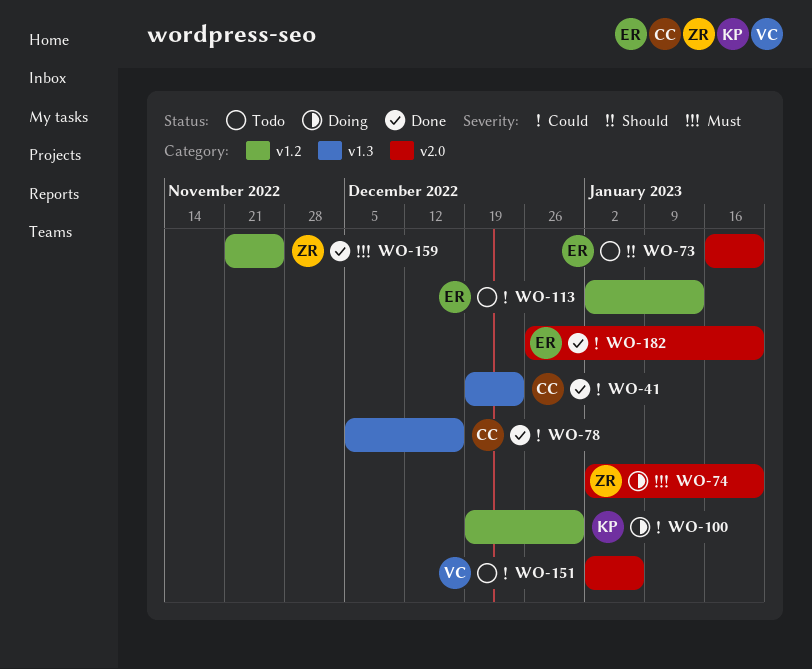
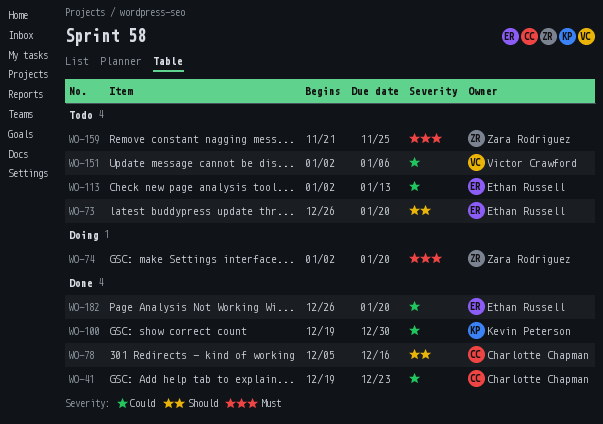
WO-73, start: Jan 16 -> Dec 26
WO-78, priority: Could -> Should
WO-100, status: Doing -> Done
WO-159, status: Done -> Todo

